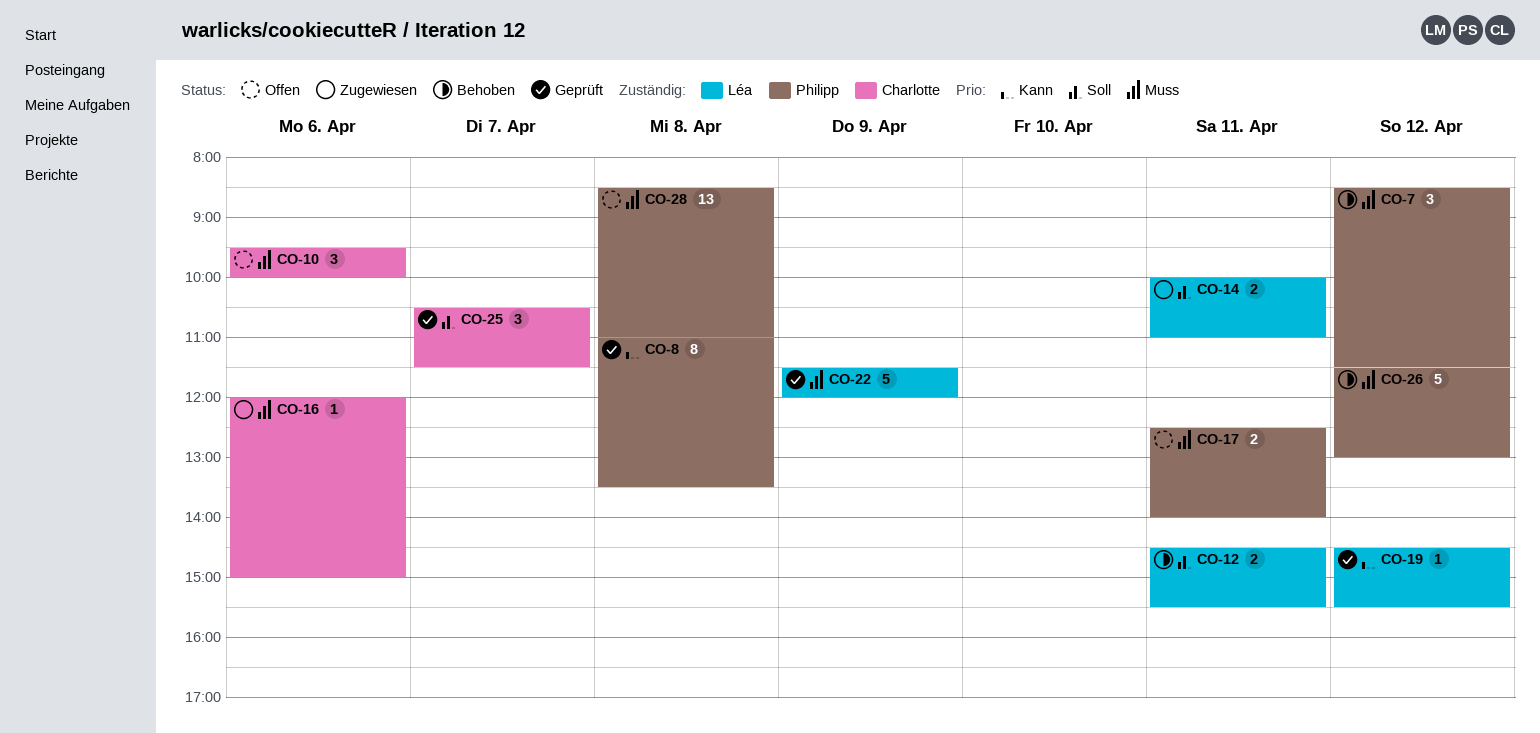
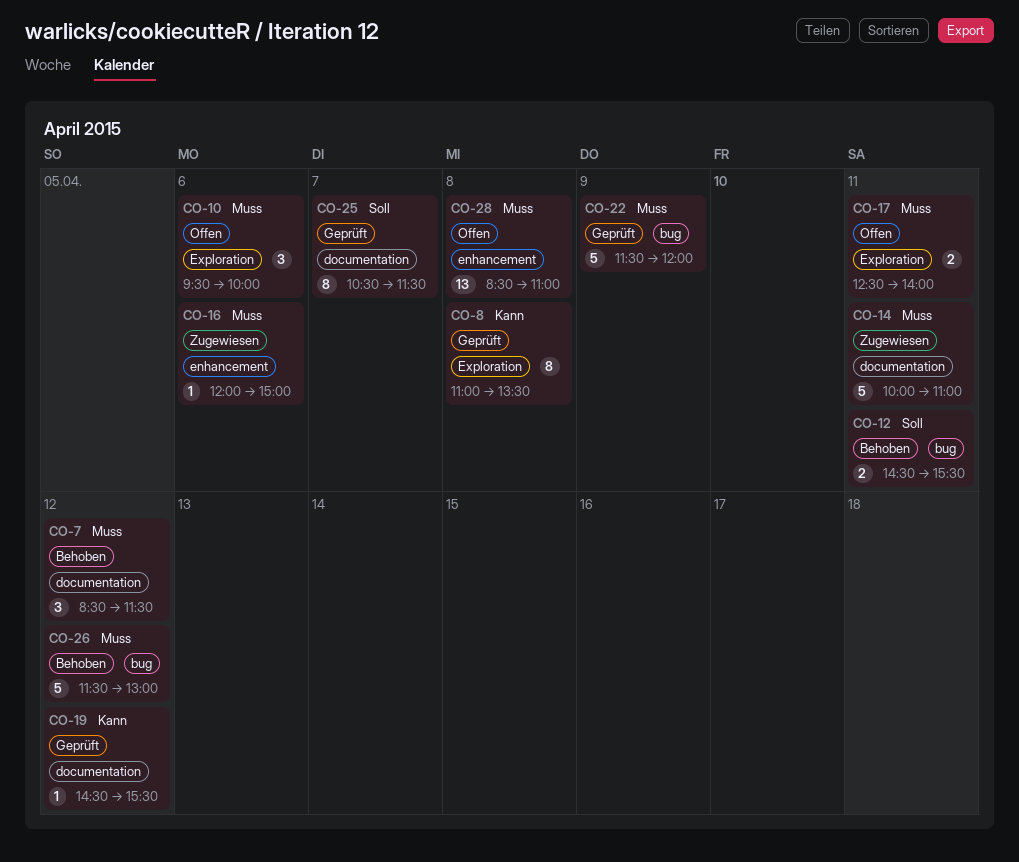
CO-14, priority: Soll -> Muss
CO-14, estimate: 2 -> 5
CO-25, estimate: 3 -> 8

